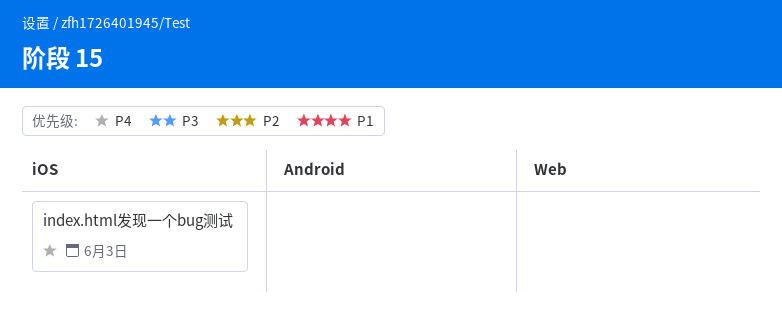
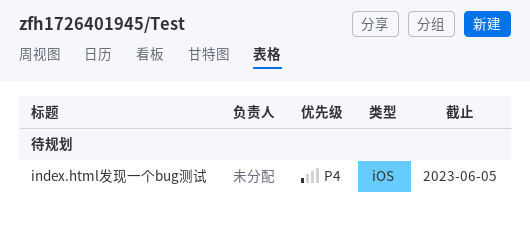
index.html发现一个bug测试, due: Jun 3 -> Jun 5

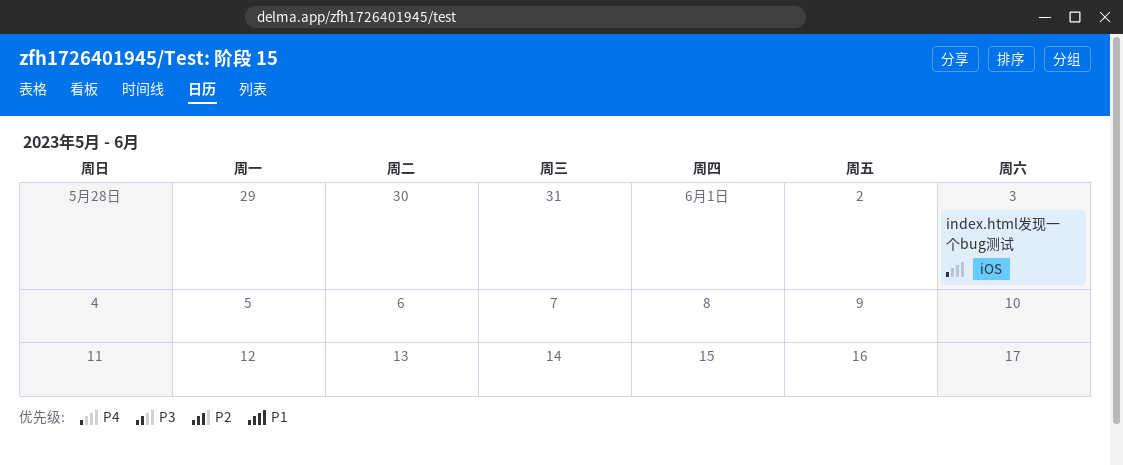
index.html发现一个bug测试, due: Jun 5 -> Jun 3

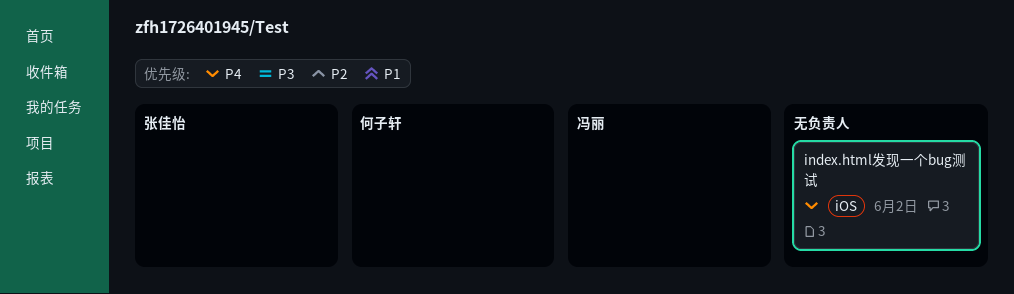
index.html发现一个bug测试, due: Jun 3 -> Jun 2

